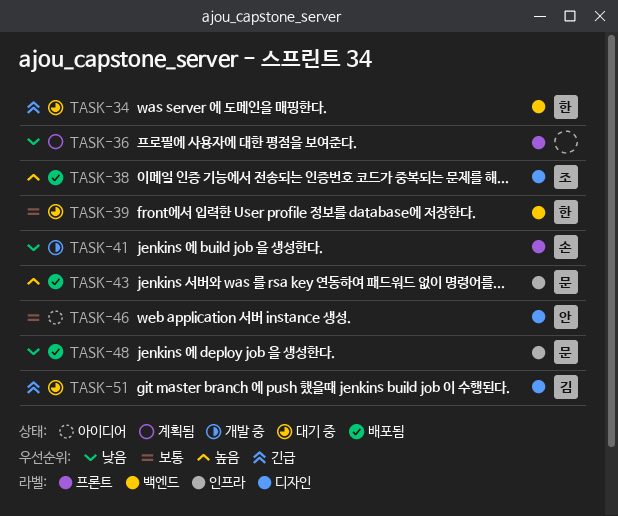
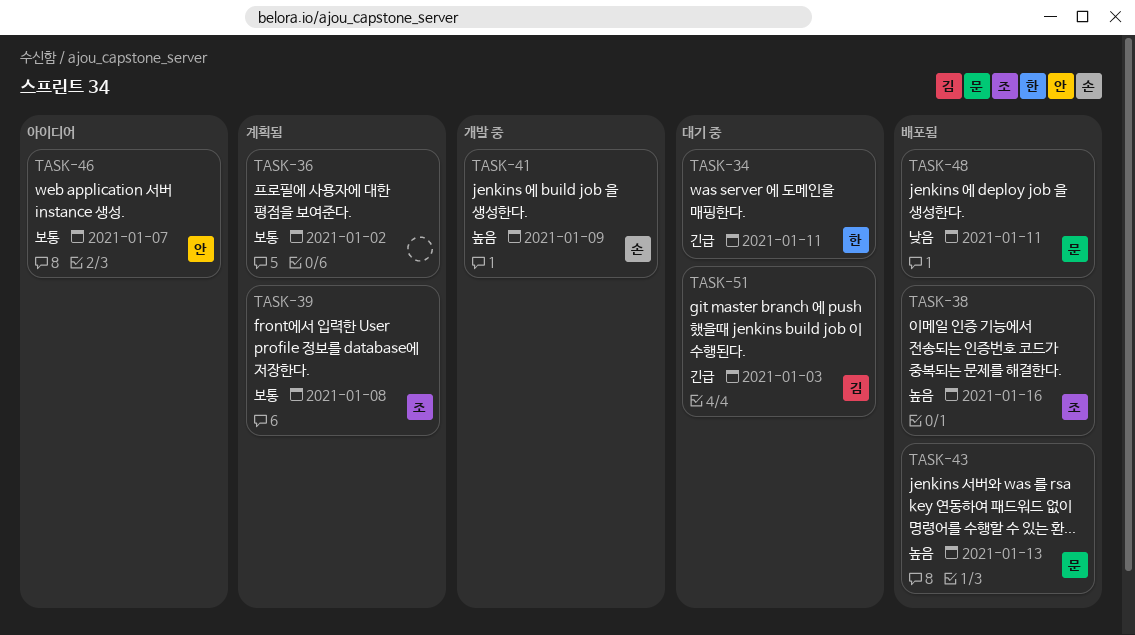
TASK-36, priority: 낮음 -> 보통
TASK-39, status: 대기 중 -> 계획됨
TASK-39, owner: 한 -> 조
TASK-41, priority: 낮음 -> 높음

